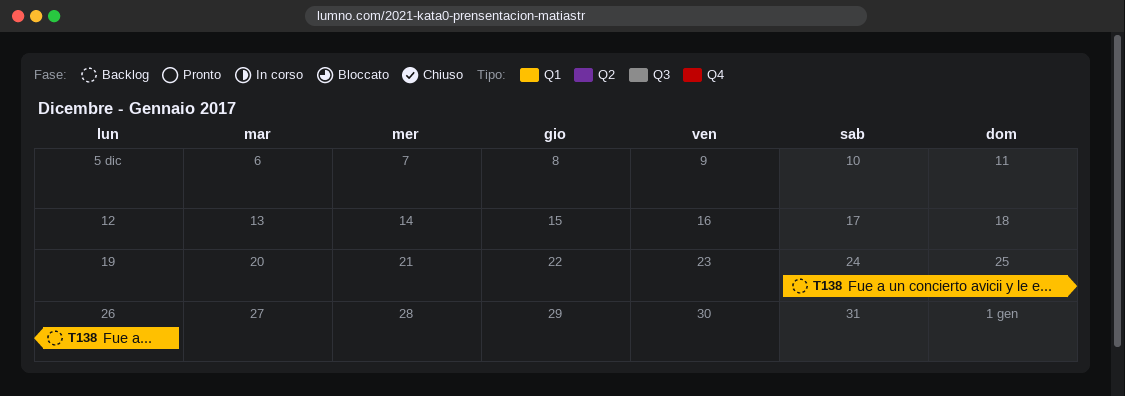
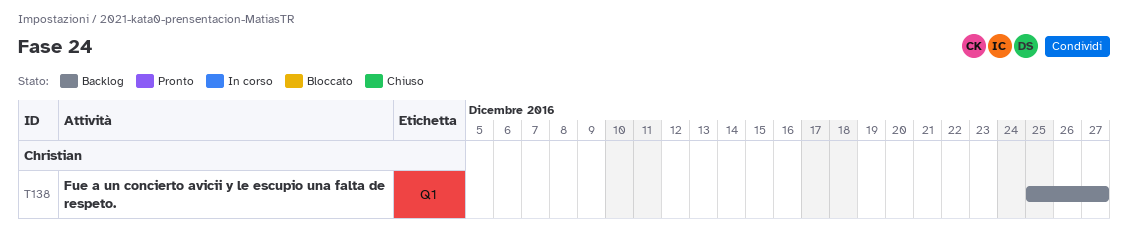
T138, start: Dec 24 -> Dec 25
T138, due: Dec 26 -> Dec 27

